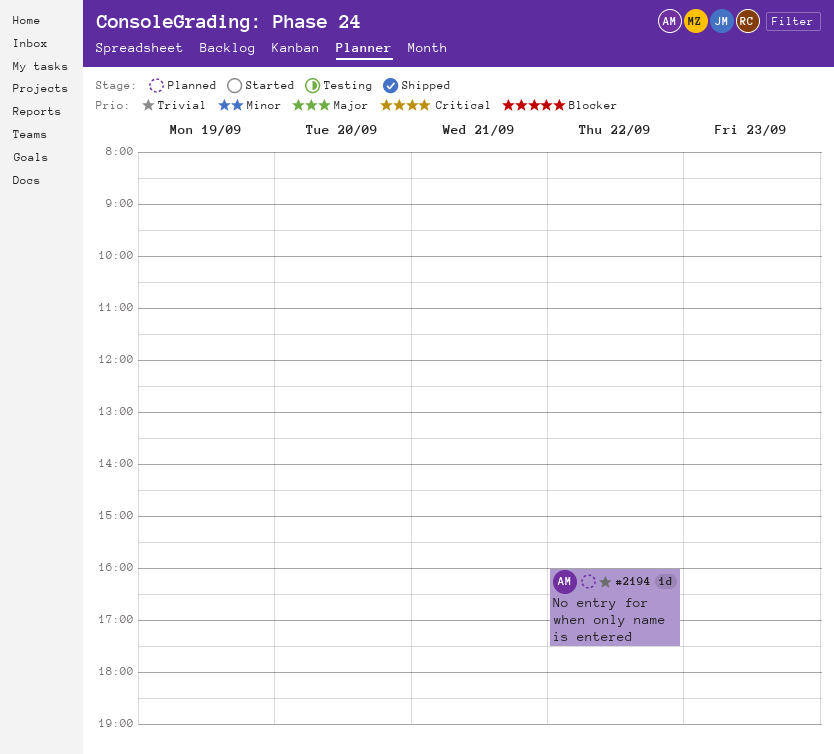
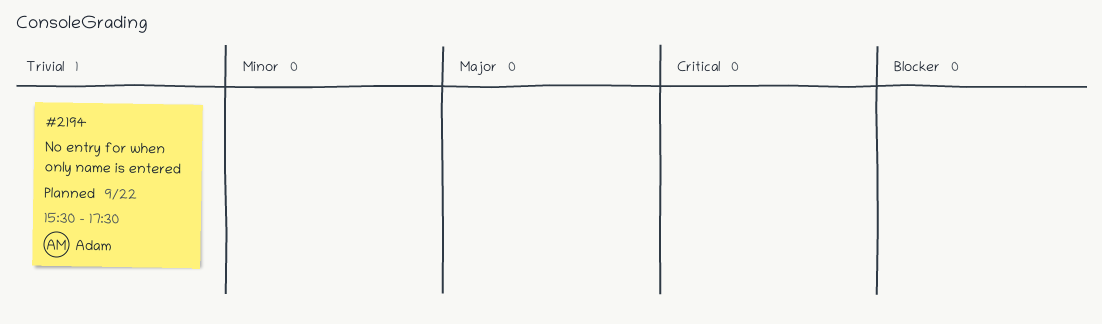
#2194, begins: 16:00 -> 15:30

